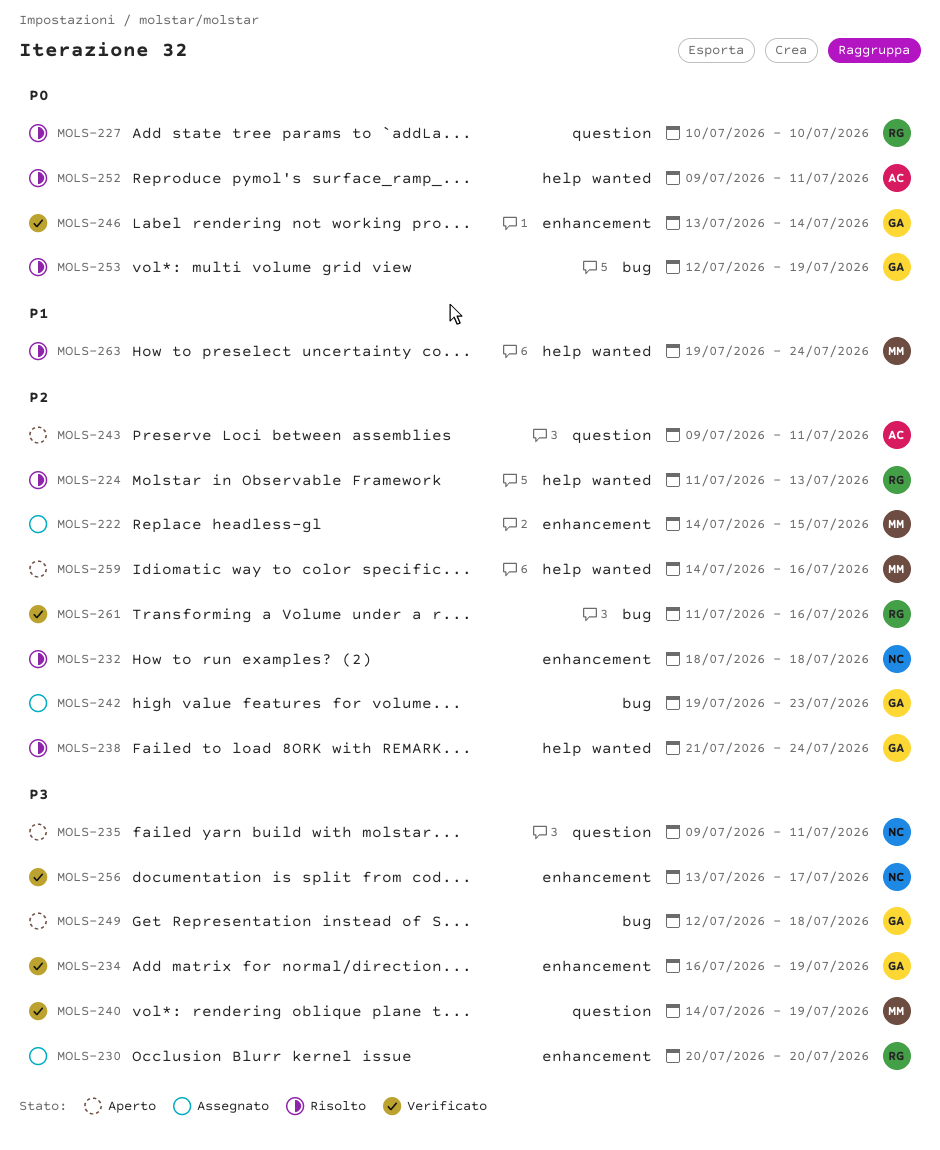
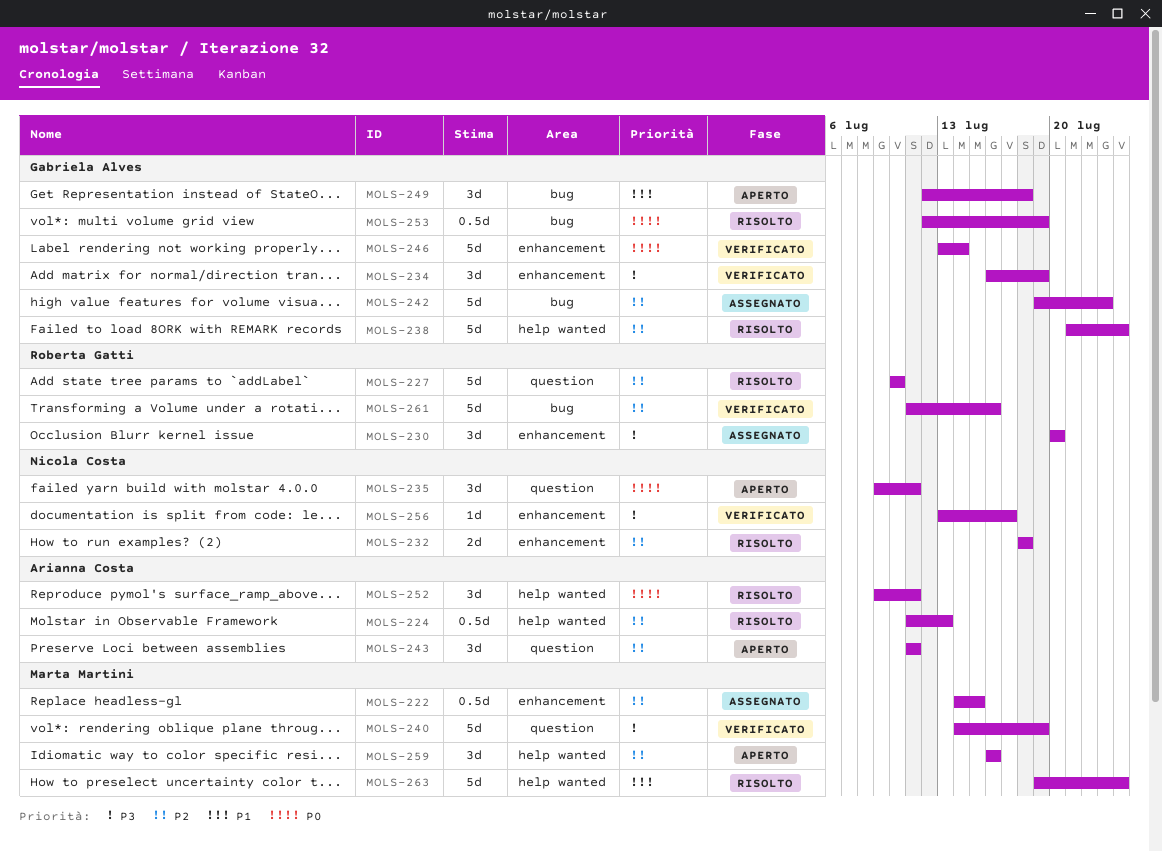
MOLS-224, owner: Roberta Gatti -> Arianna Costa
MOLS-227, priority: P0 -> P2
MOLS-235, priority: P3 -> P0
MOLS-243, start: Jul 9 -> Jul 11
MOLS-249, priority: P3 -> P1
MOLS-259, start: Jul 14 -> Jul 16

